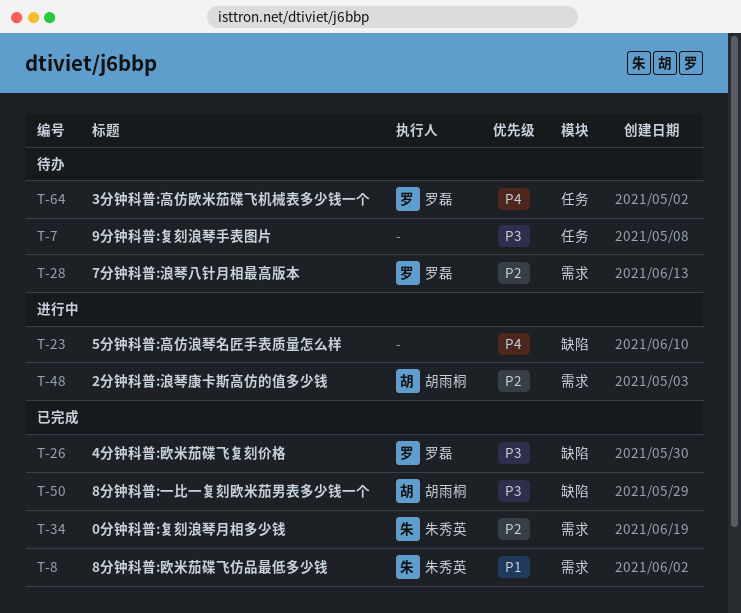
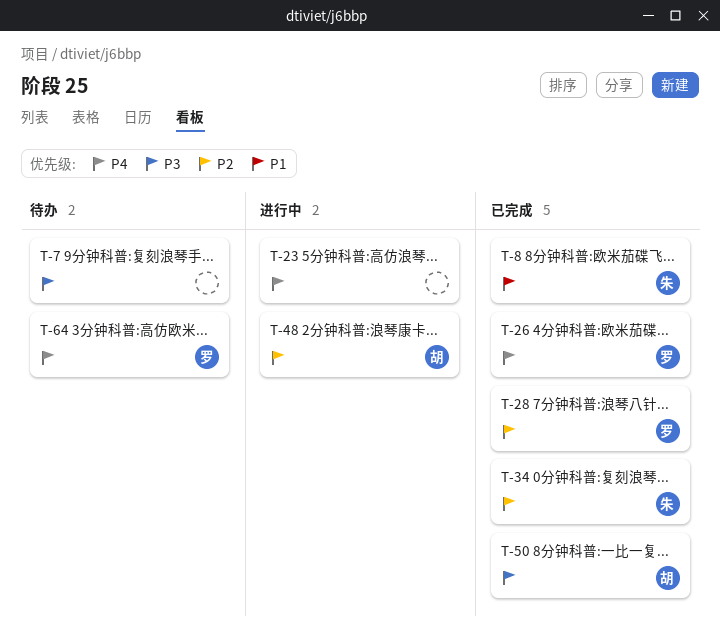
T-26, priority: P3 -> P4
T-28, status: 待办 -> 已完成

